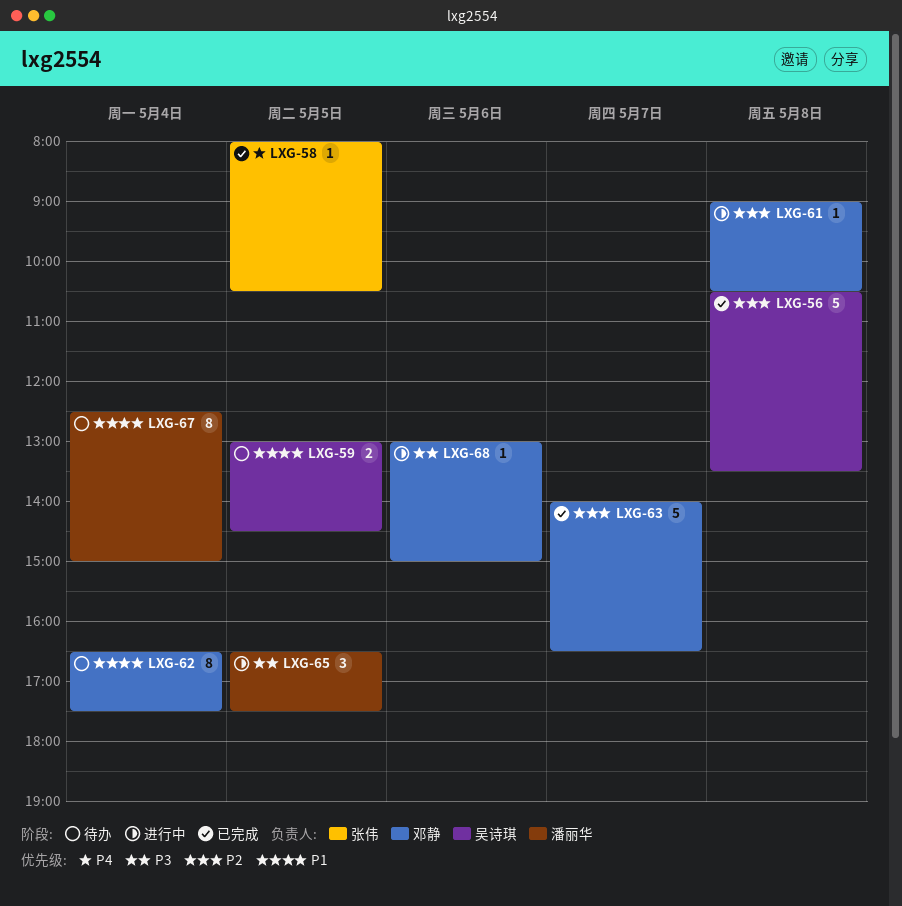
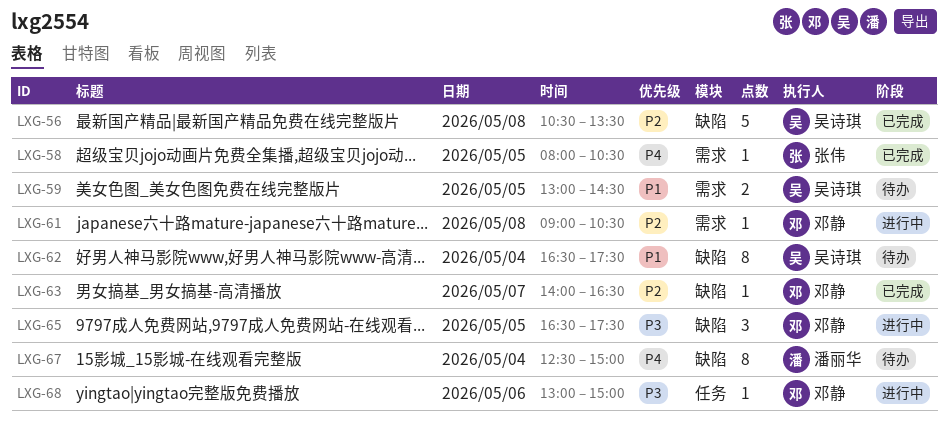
LXG-62, owner: 邓静 -> 吴诗琪
LXG-63, estimate: 5 -> 1
LXG-65, owner: 潘丽华 -> 邓静
LXG-67, priority: P1 -> P4

